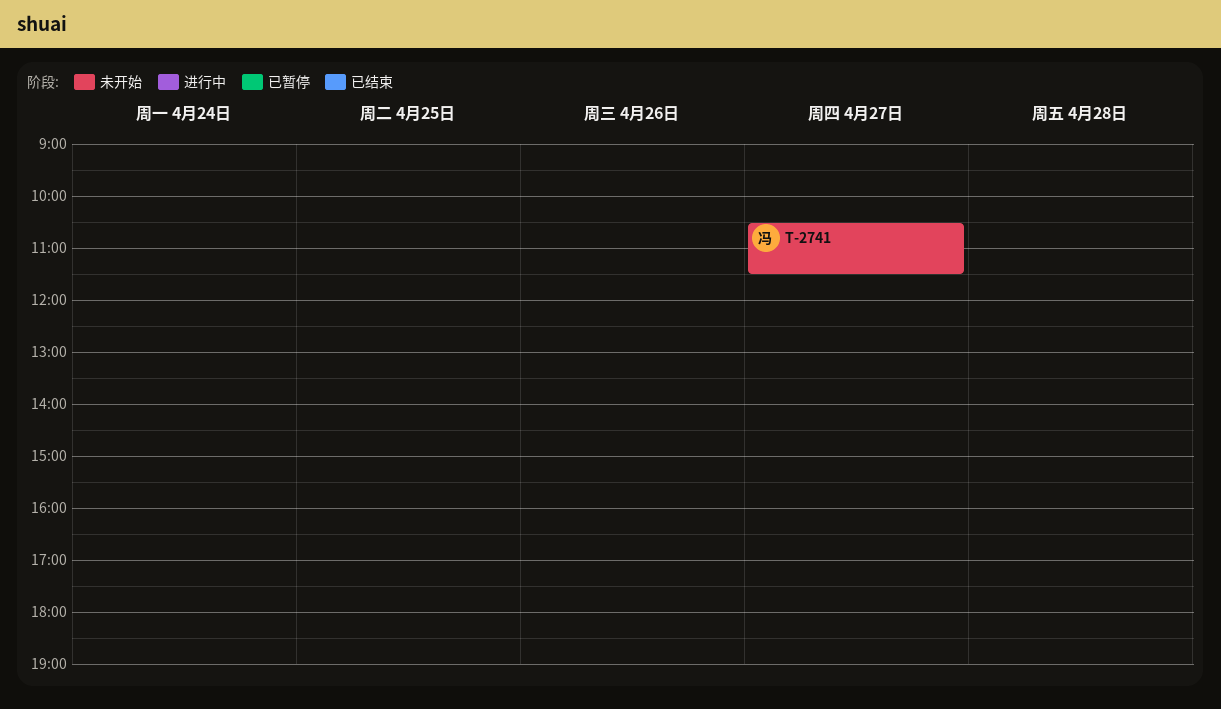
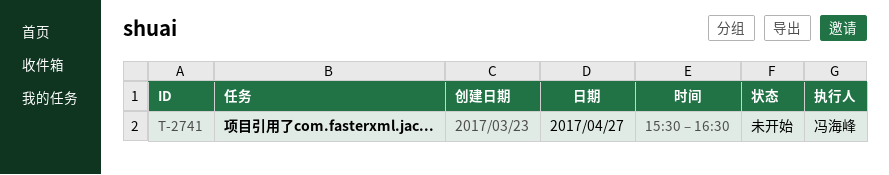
T-2741, begins: 10:30 -> 15:30
T-2741, ends: 11:30 -> 16:30

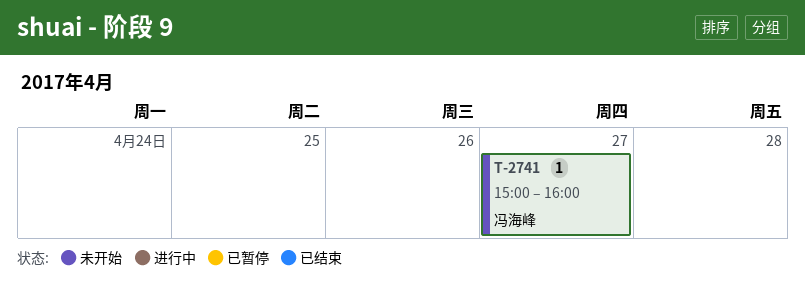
T-2741, begins: 15:30 -> 15:00
T-2741, ends: 16:30 -> 16:00

